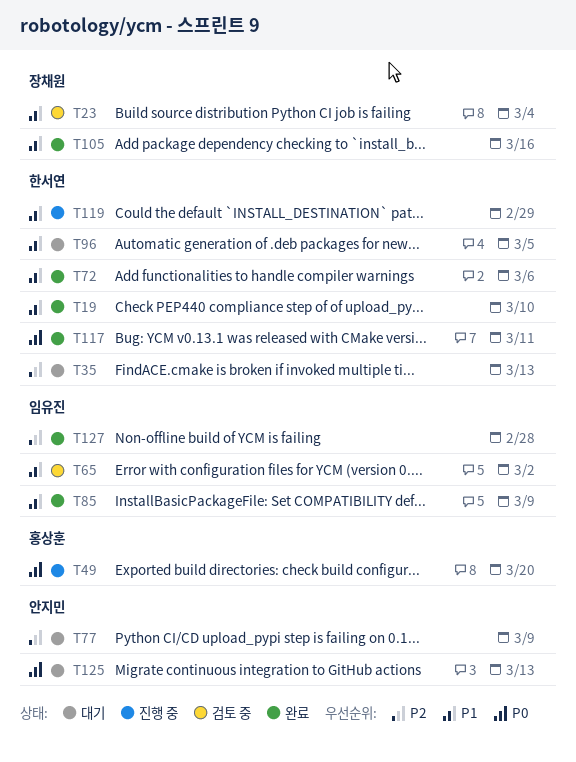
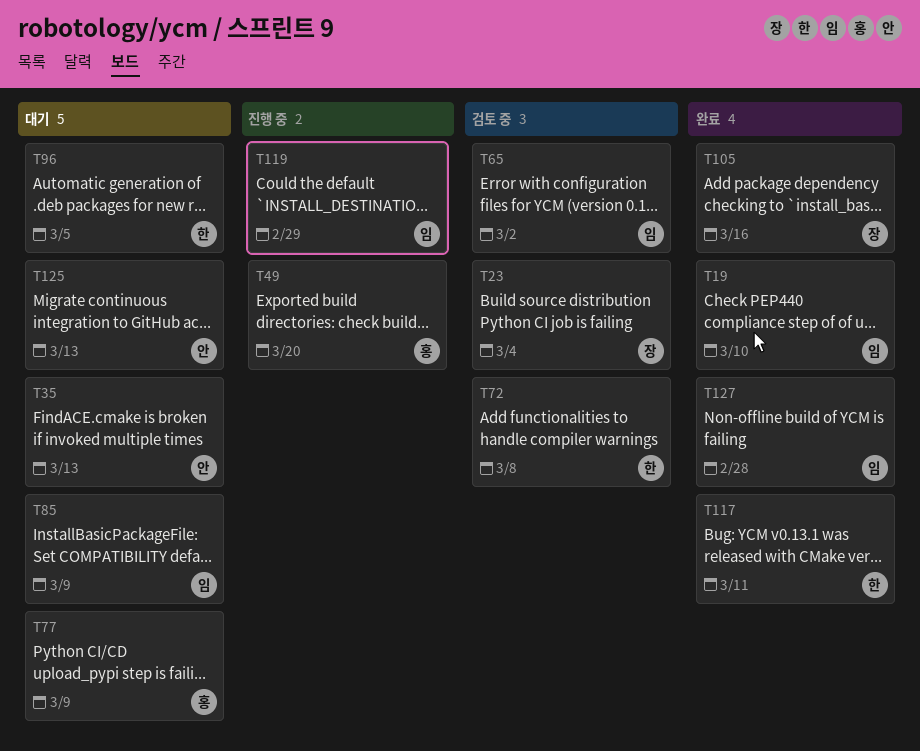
T19, owner: 한서연 -> 임유진
T35, owner: 한서연 -> 안지민
T72, status: 완료 -> 검토 중
T72, due: Mar 6 -> Mar 8
T77, owner: 안지민 -> 홍상훈
T85, status: 완료 -> 대기
T119, owner: 한서연 -> 임유진

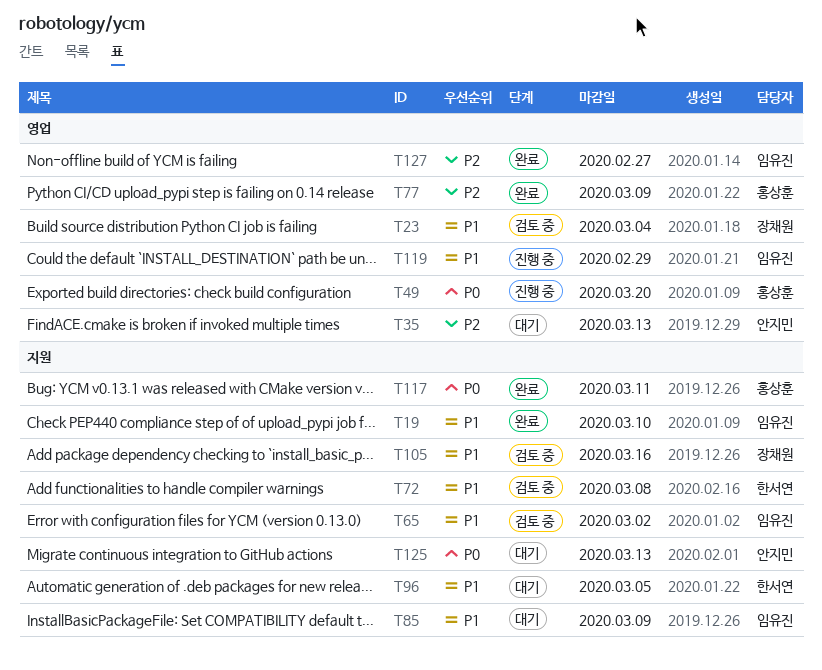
T77, status: 대기 -> 완료
T105, status: 완료 -> 검토 중
T117, owner: 한서연 -> 홍상훈
T127, due: Feb 28 -> Feb 27

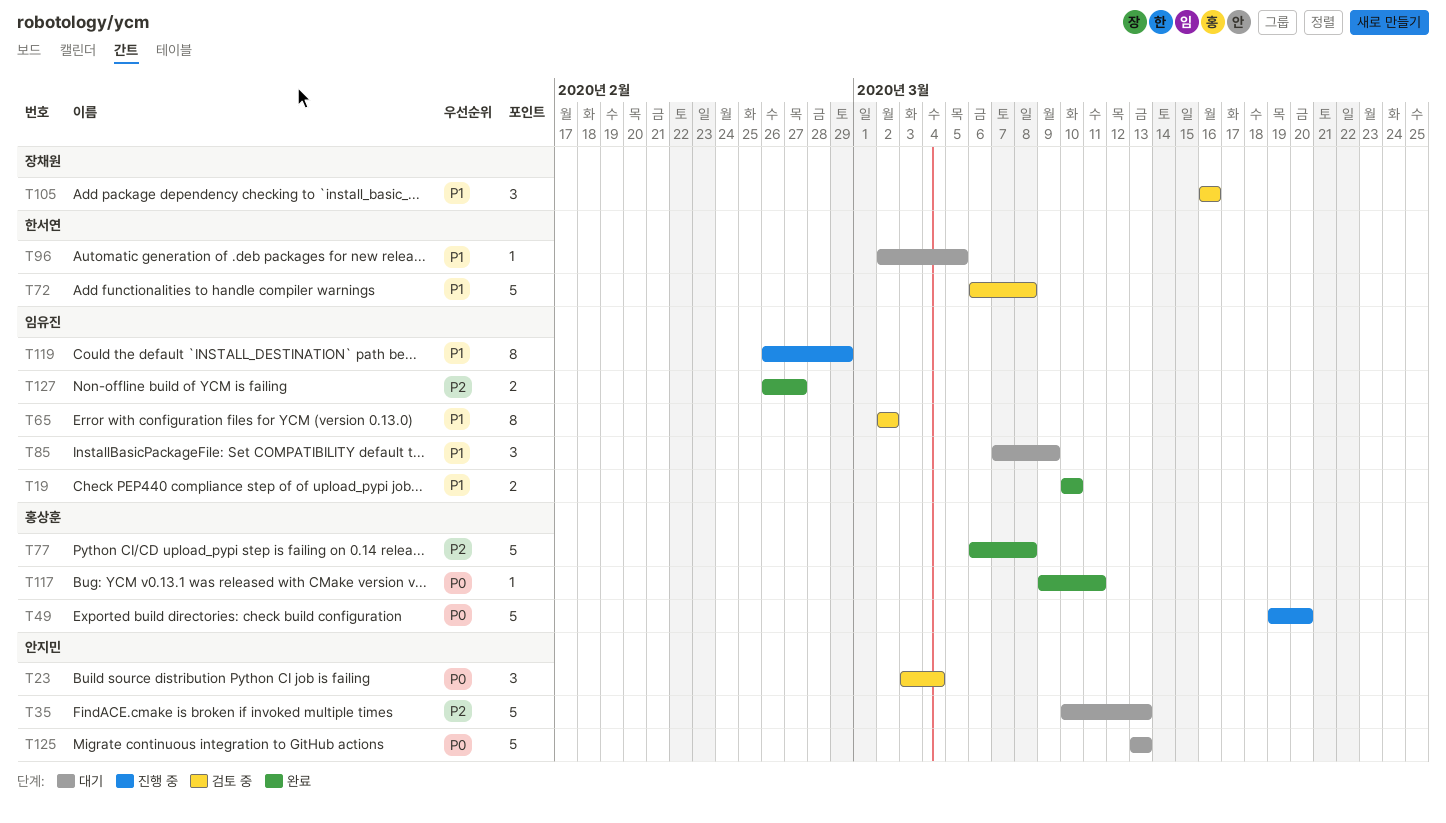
T23, owner: 장채원 -> 안지민
T23, priority: P1 -> P0
T77, due: Mar 9 -> Mar 8

